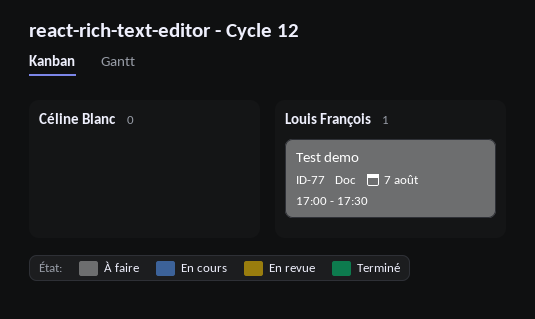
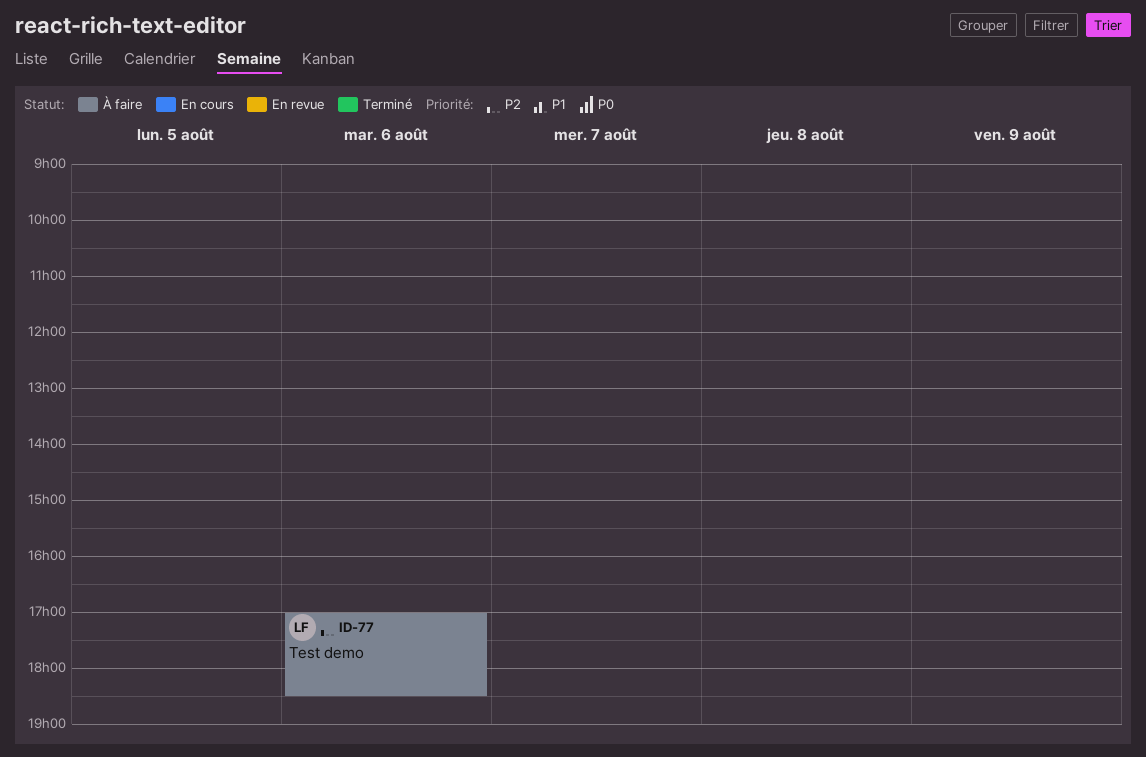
ID-77, day: Aug 7 -> Aug 6
ID-77, ends: 17:30 -> 18:30

